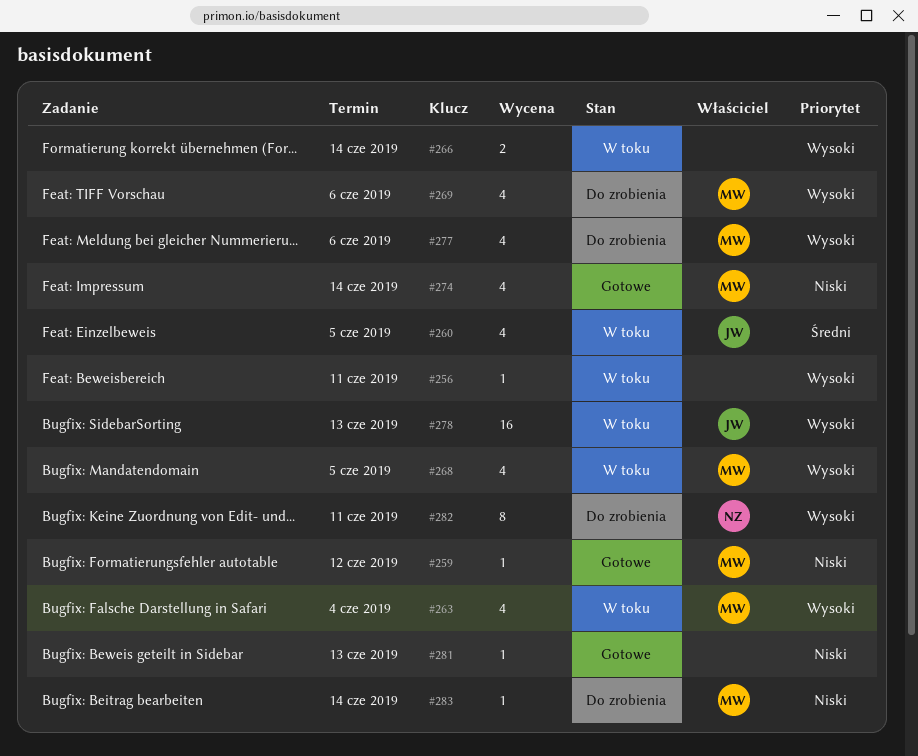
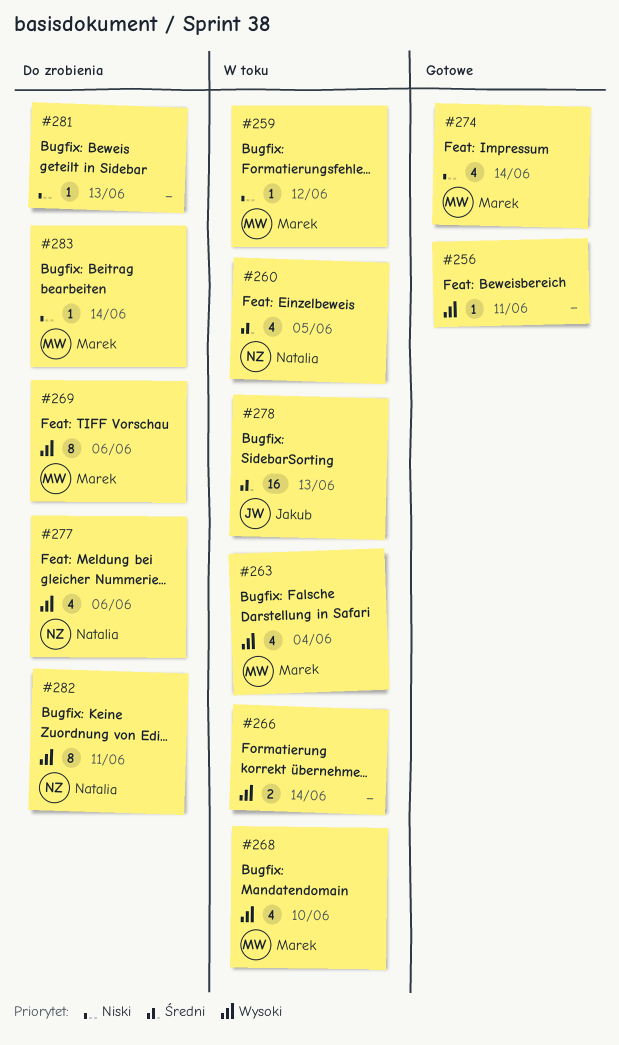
#256, status: W toku -> Gotowe
#259, status: Gotowe -> W toku
#260, owner: Jakub -> Natalia
#268, due: Jun 5 -> Jun 10
#269, estimate: 4 -> 8
#277, owner: Marek -> Natalia
#278, priority: Wysoki -> Średni
#281, status: Gotowe -> Do zrobienia

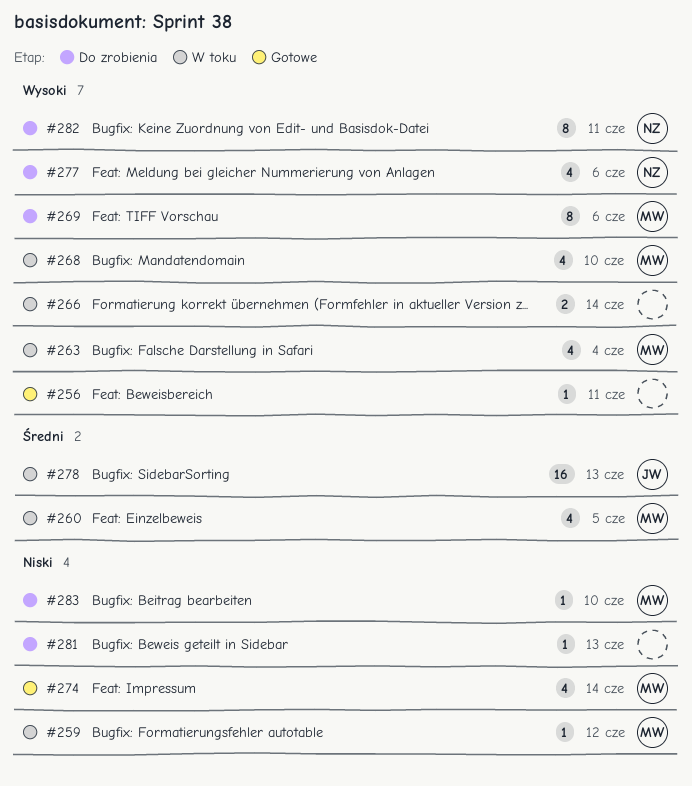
#260, owner: Natalia -> Marek
#283, due: Jun 14 -> Jun 10

